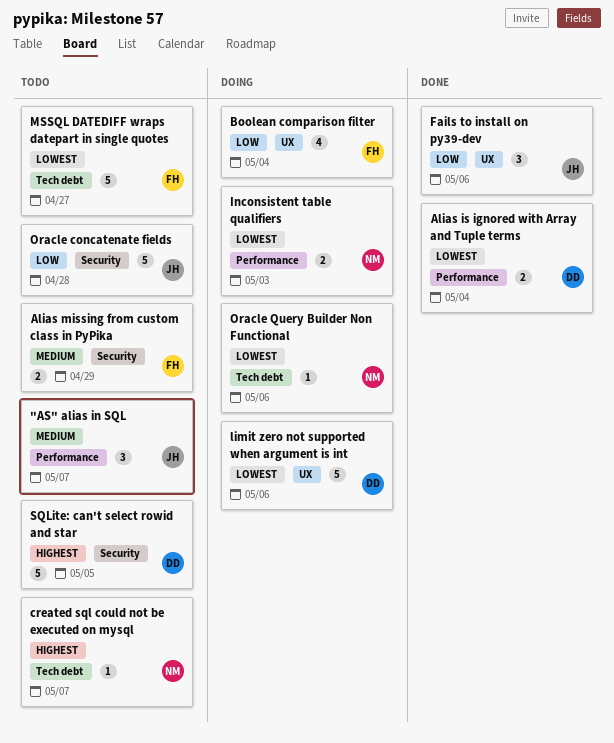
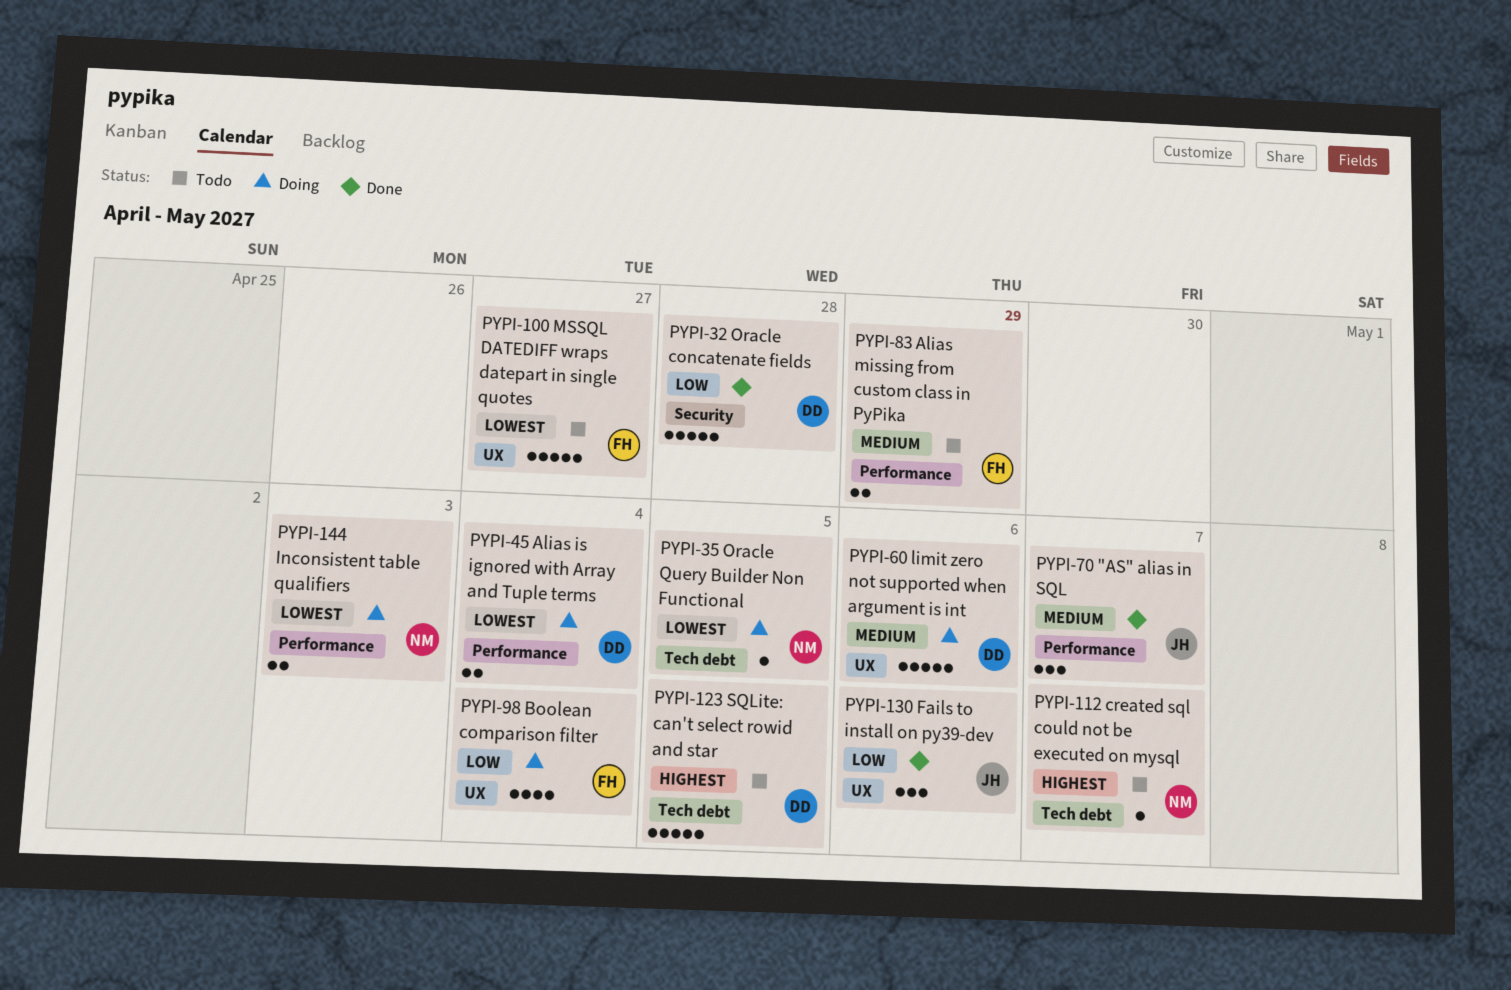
"AS" alias in SQL, status: Todo -> Done
Alias is ignored with Array and Tuple terms, status: Done -> Doing
Alias missing from custom class in PyPika, label: Security -> Performance
limit zero not supported when argument is int, priority: Lowest -> Medium
MSSQL DATEDIFF wraps datepart in single quotes, label: Tech debt -> UX
Oracle concatenate fields, status: Todo -> Done
Oracle concatenate fields, owner: JH -> DD
Oracle Query Builder Non Functional, due: May 6 -> May 5
SQLite: can't select rowid and star, label: Security -> Tech debt

